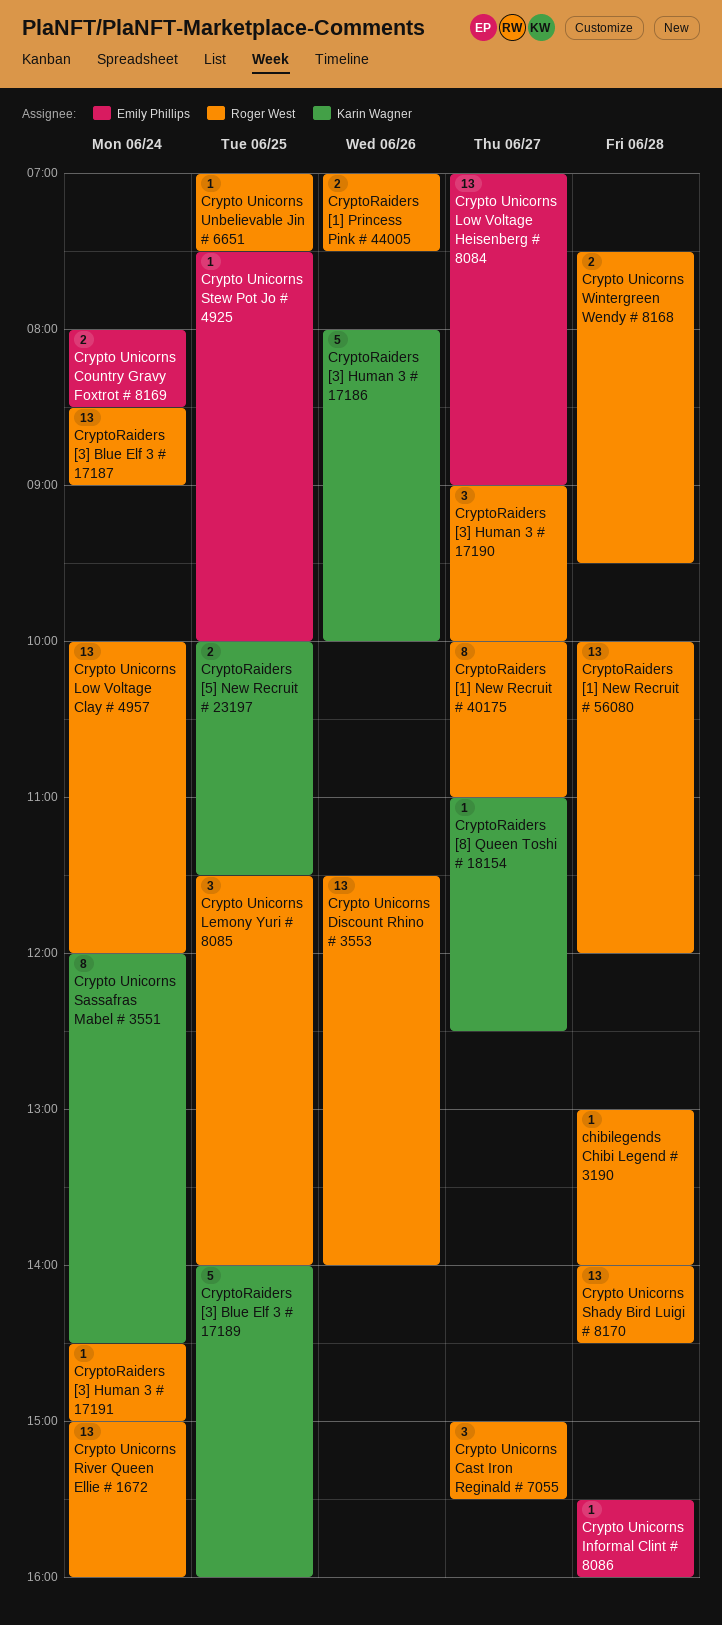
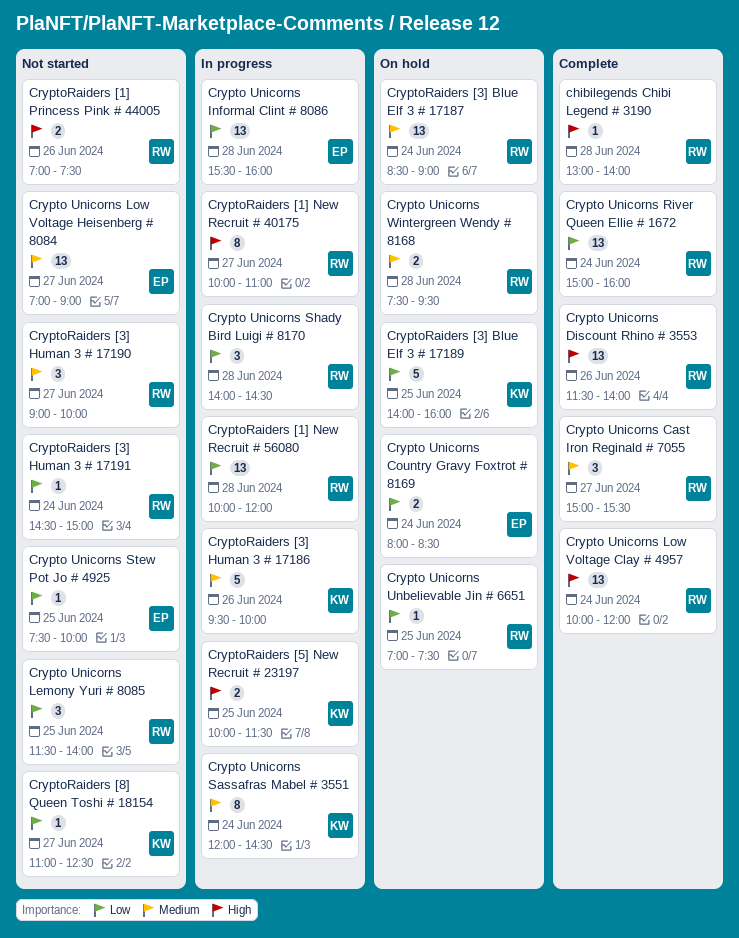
Crypto Unicorns Informal Clint # 8086, estimate: 1 -> 13
Crypto Unicorns Shady Bird Luigi # 8170, estimate: 13 -> 3
CryptoRaiders [3] Human 3 # 17186, begins: 08:00 -> 09:30

